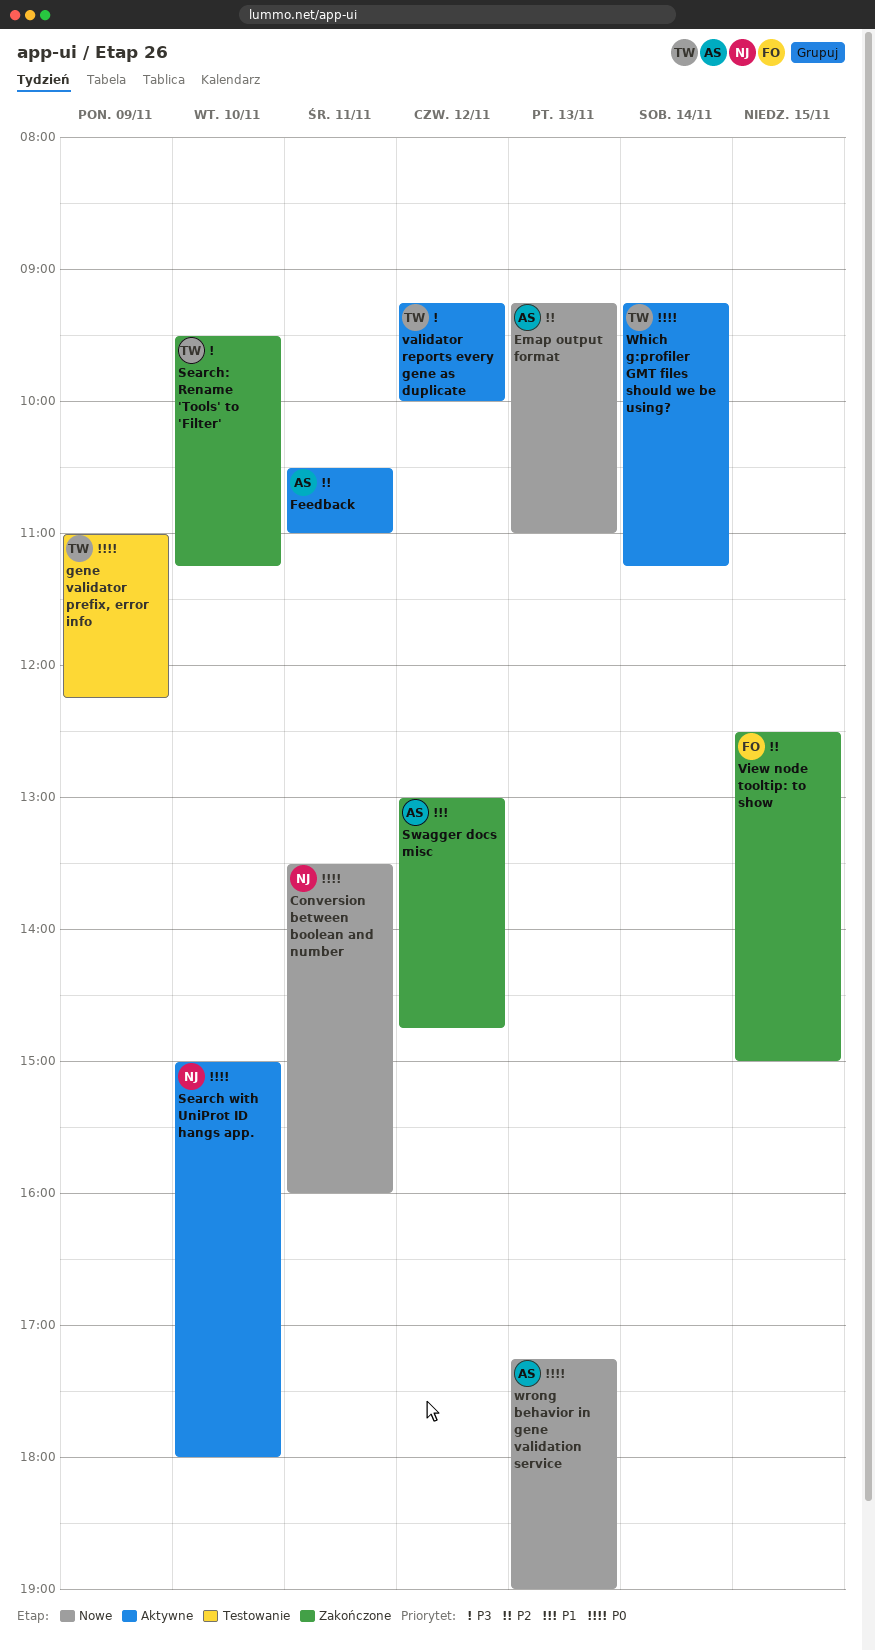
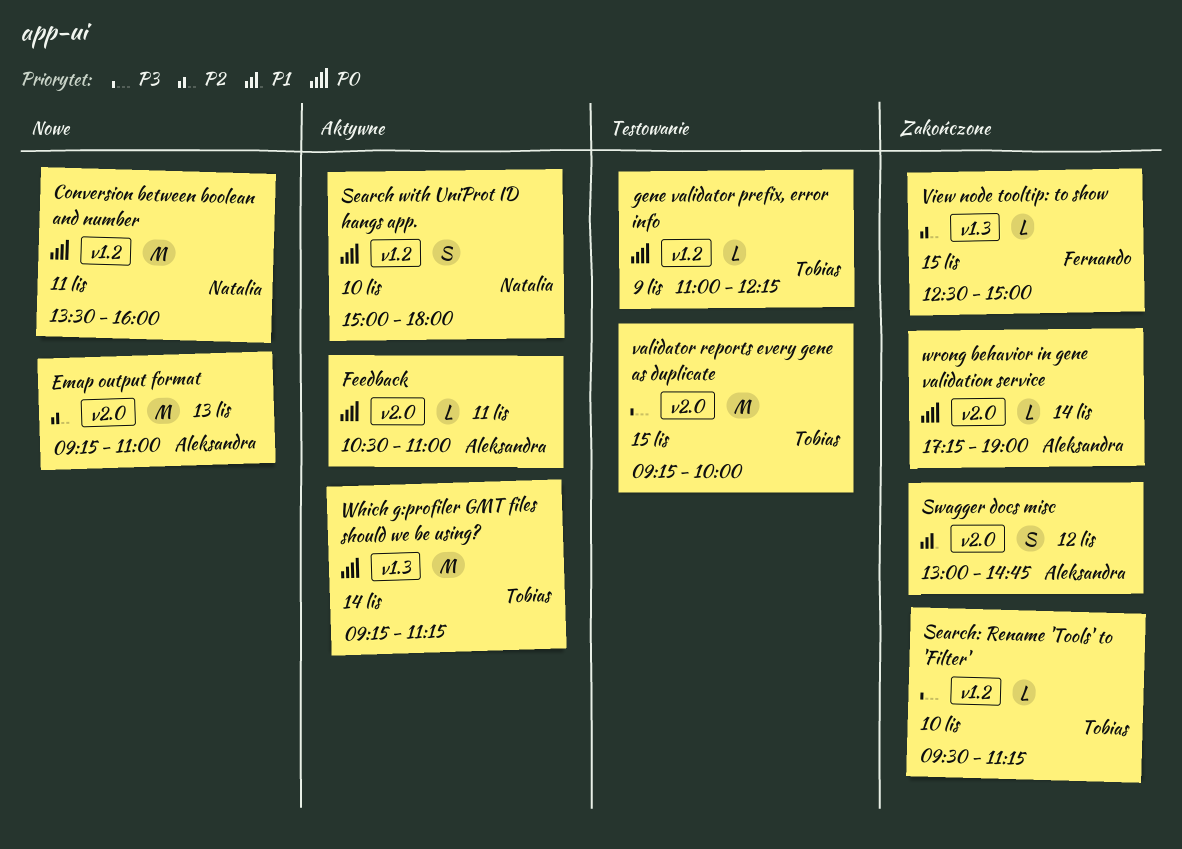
Feedback, priority: P2 -> P0
validator reports every gene as duplicate, status: Aktywne -> Testowanie
validator reports every gene as duplicate, day: Nov 12 -> Nov 15
wrong behavior in gene validation service, status: Nowe -> Zakończone
wrong behavior in gene validation service, day: Nov 13 -> Nov 14

